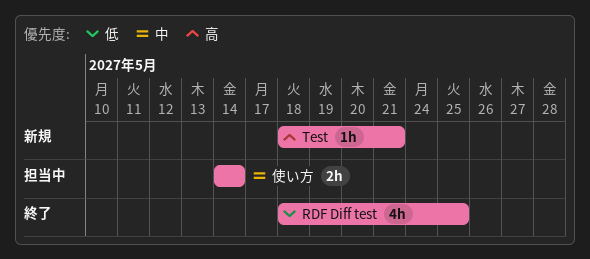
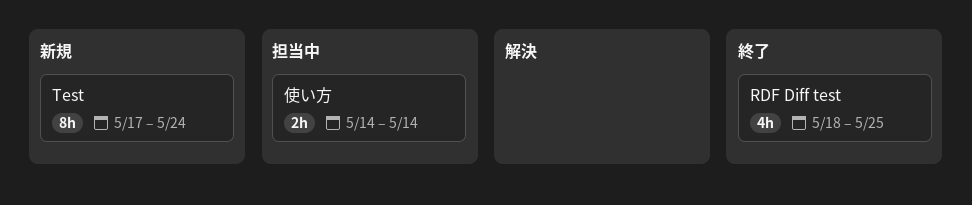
Test, estimate: 1h -> 8h
Test, start: May 18 -> May 17
Test, due: May 21 -> May 24

